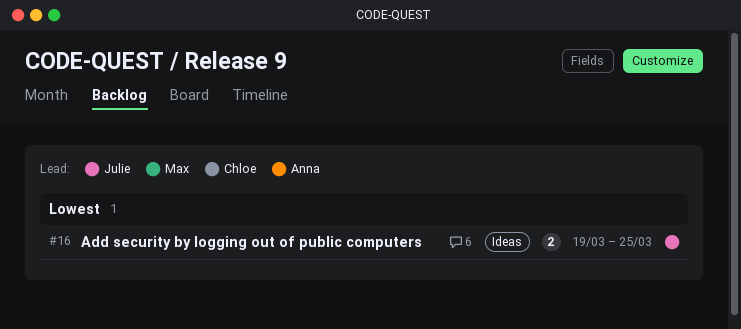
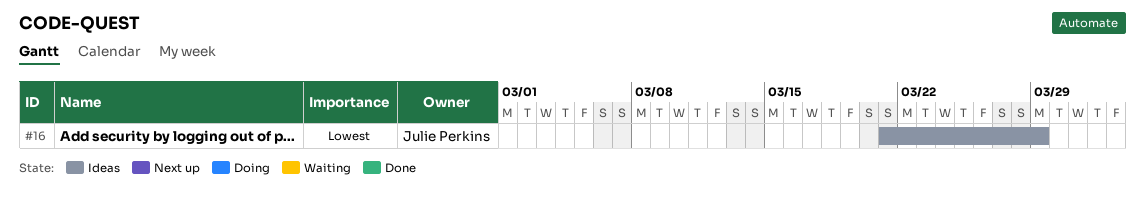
#16, start: Mar 19 -> Mar 21
#16, due: Mar 25 -> Mar 29

